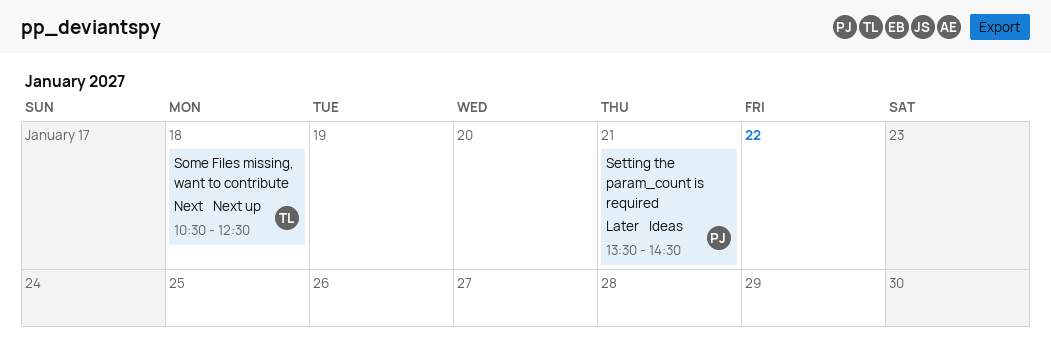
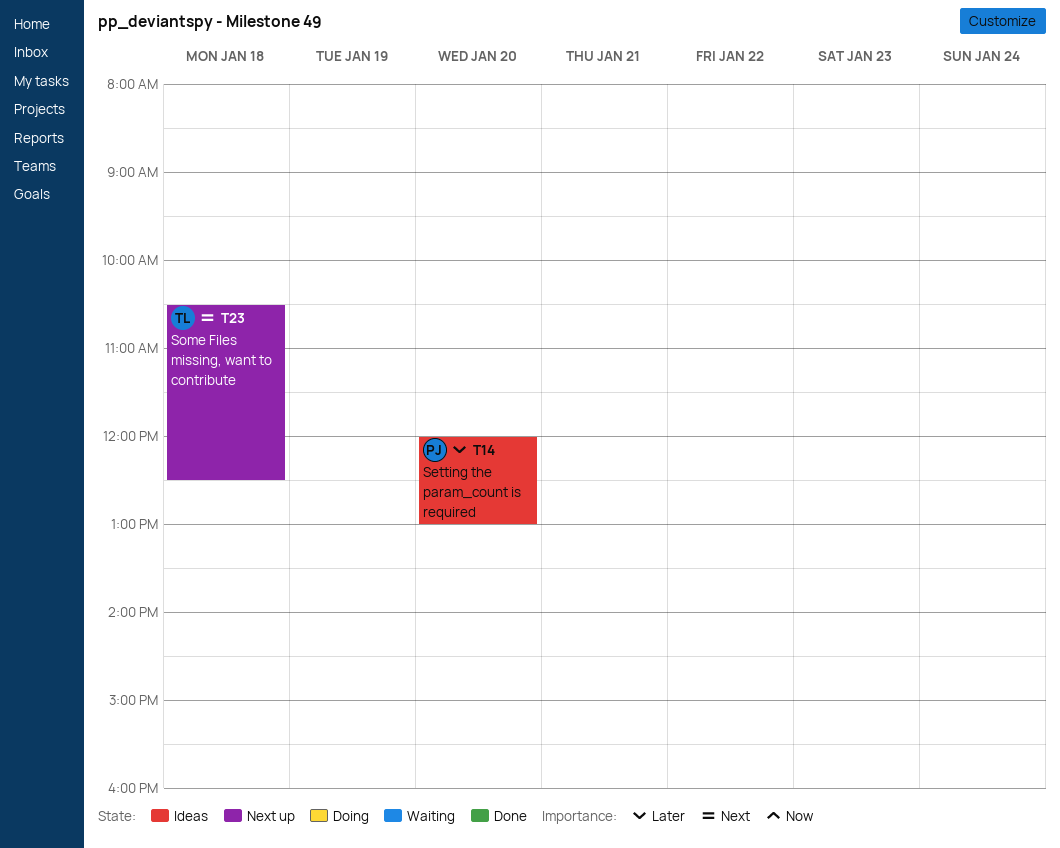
Setting the param_count is required, day: Jan 21 -> Jan 20
Setting the param_count is required, begins: 13:30 -> 12:00
Setting the param_count is required, ends: 14:30 -> 13:00

